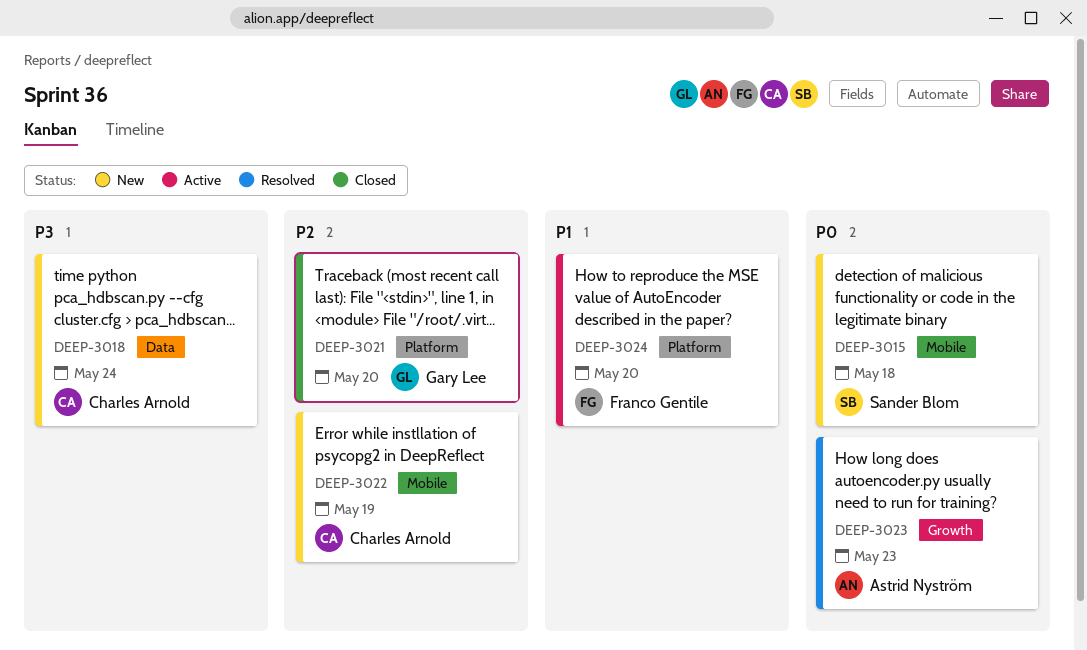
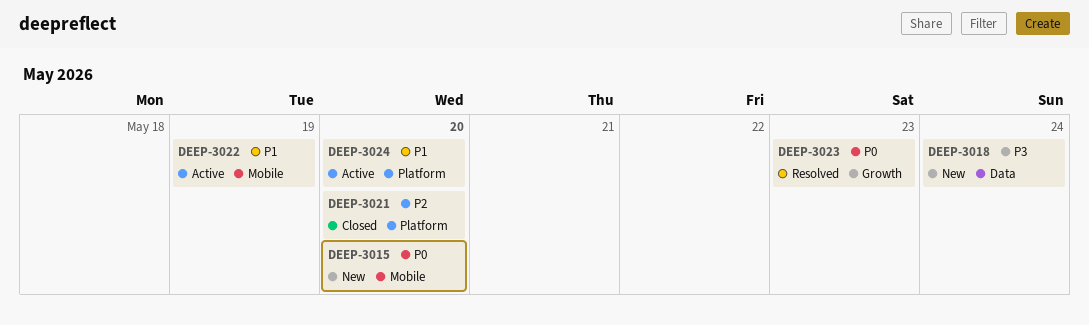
DEEP-3015, due: May 18 -> May 20
DEEP-3022, status: New -> Active
DEEP-3022, priority: P2 -> P1

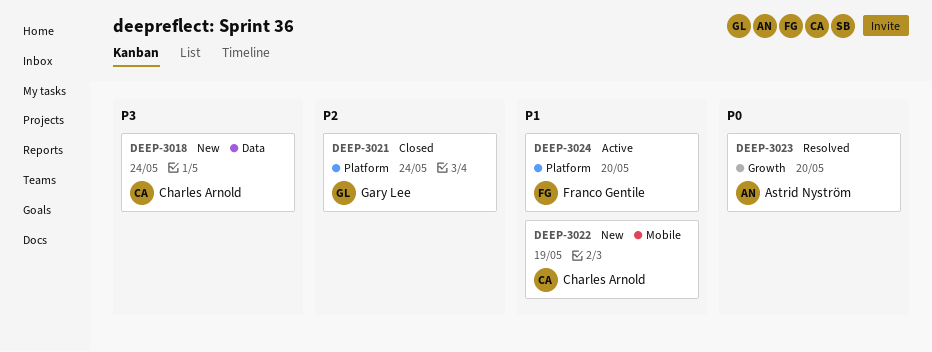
DEEP-3015: present -> none
DEEP-3021, due: May 20 -> May 24
DEEP-3022, status: Active -> New
DEEP-3023, due: May 23 -> May 20

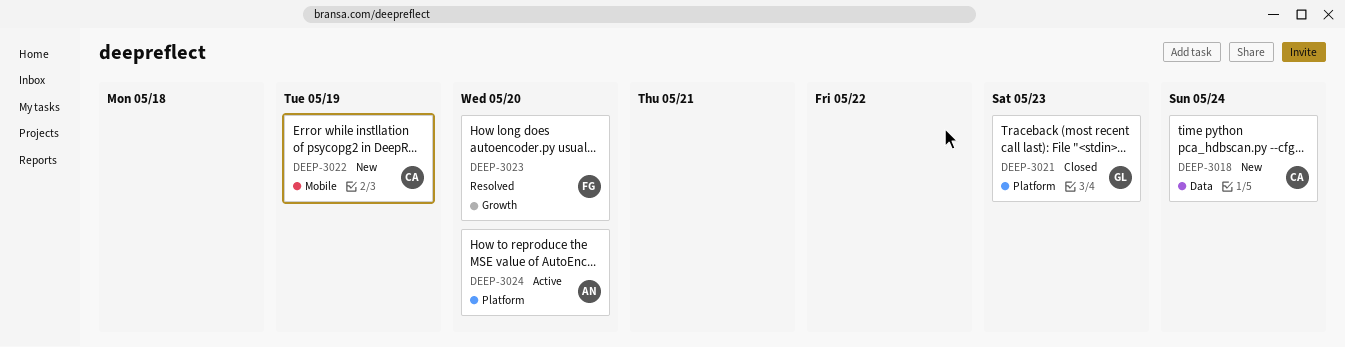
DEEP-3021, due: May 24 -> May 23
DEEP-3023, owner: Astrid Nyström -> Franco Gentile
DEEP-3024, owner: Franco Gentile -> Astrid Nyström

